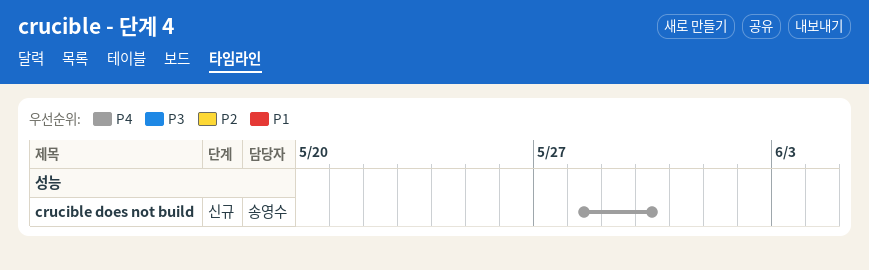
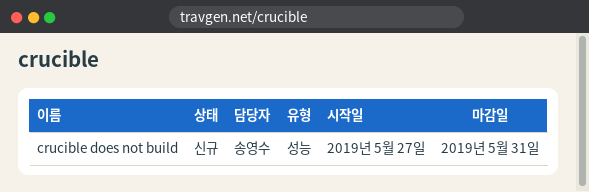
crucible does not build, start: May 28 -> May 27
crucible does not build, due: May 30 -> May 31

